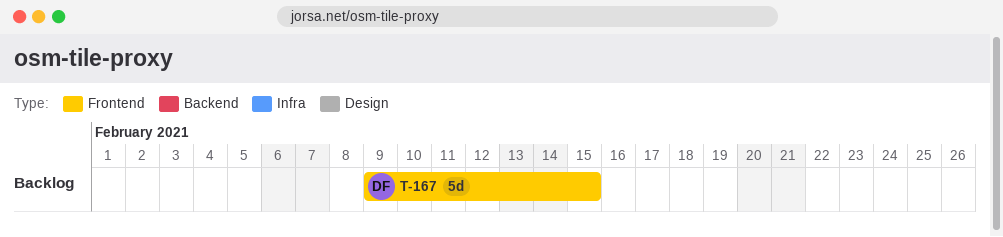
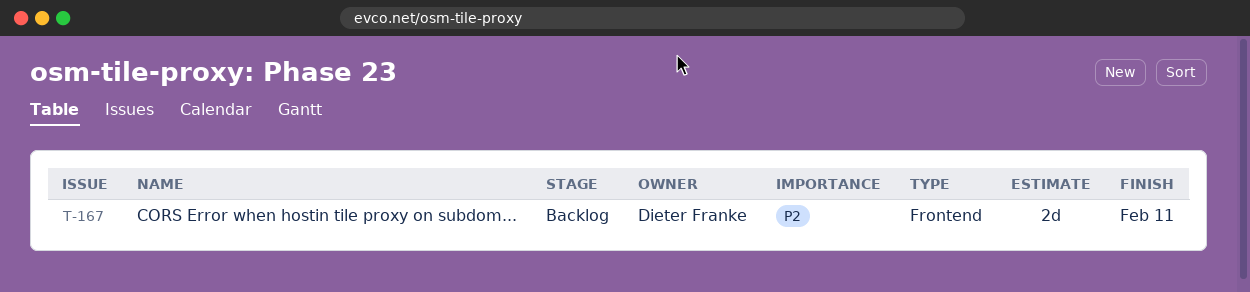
T-167, estimate: 5d -> 2d
T-167, due: Feb 15 -> Feb 11

